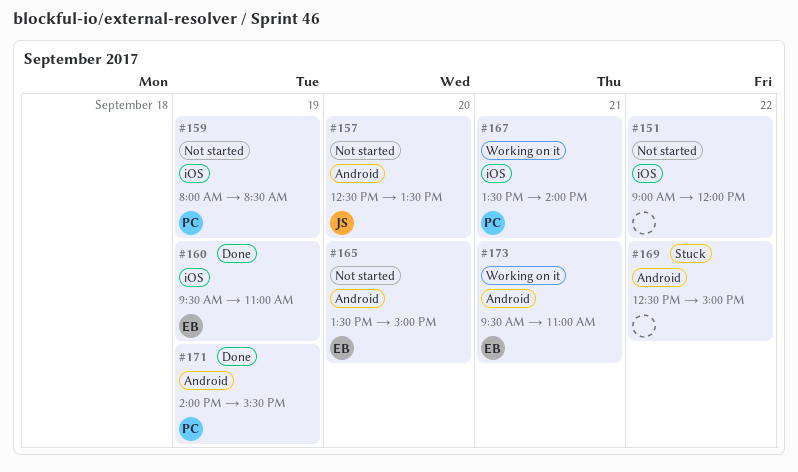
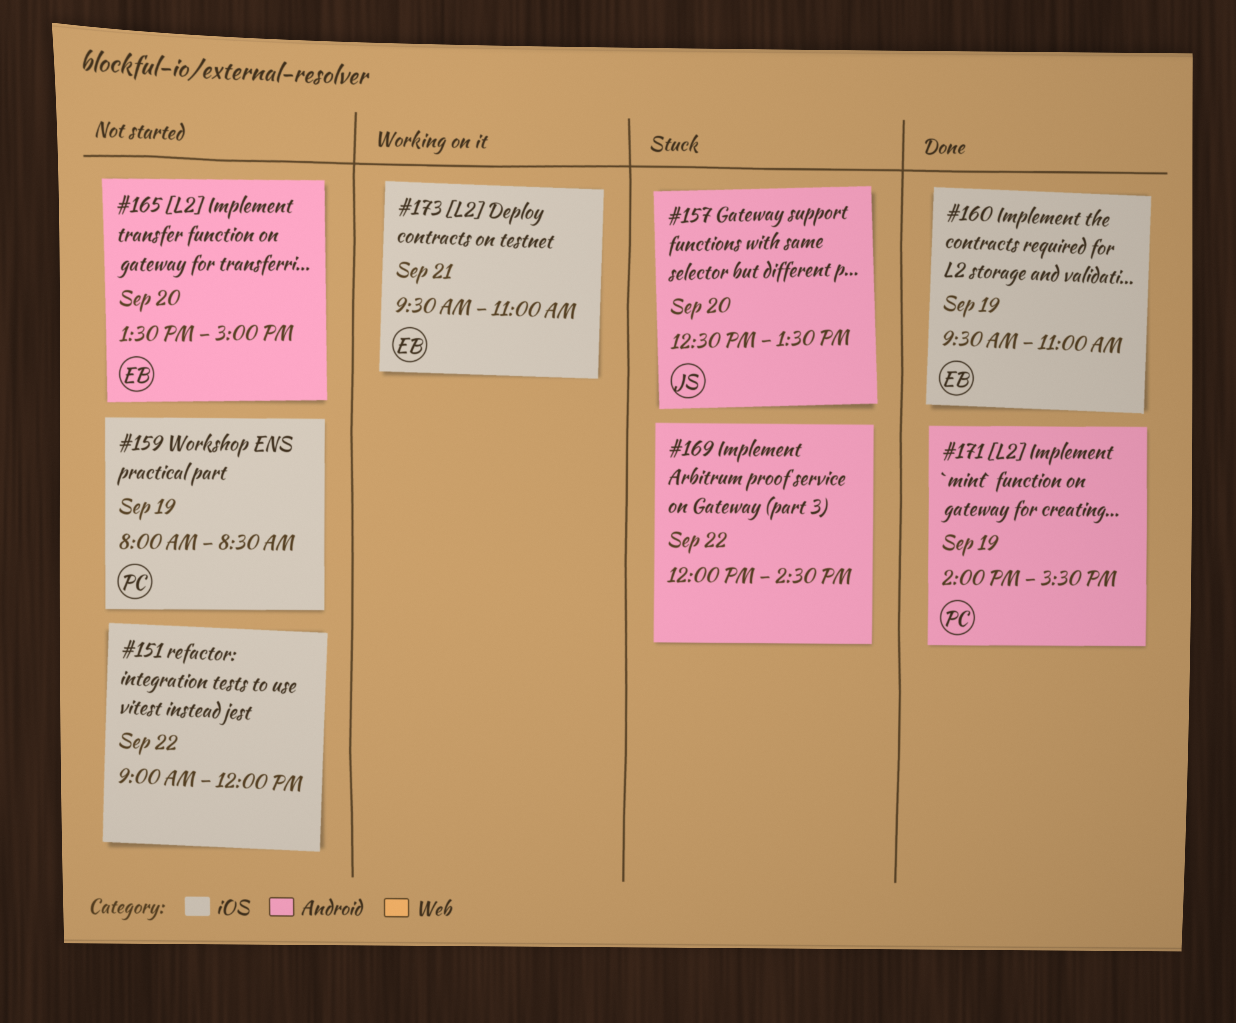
#157, status: Not started -> Stuck
#167: present -> none
#169, begins: 12:30 -> 12:00
#169, ends: 15:00 -> 14:30
#173, label: Android -> iOS

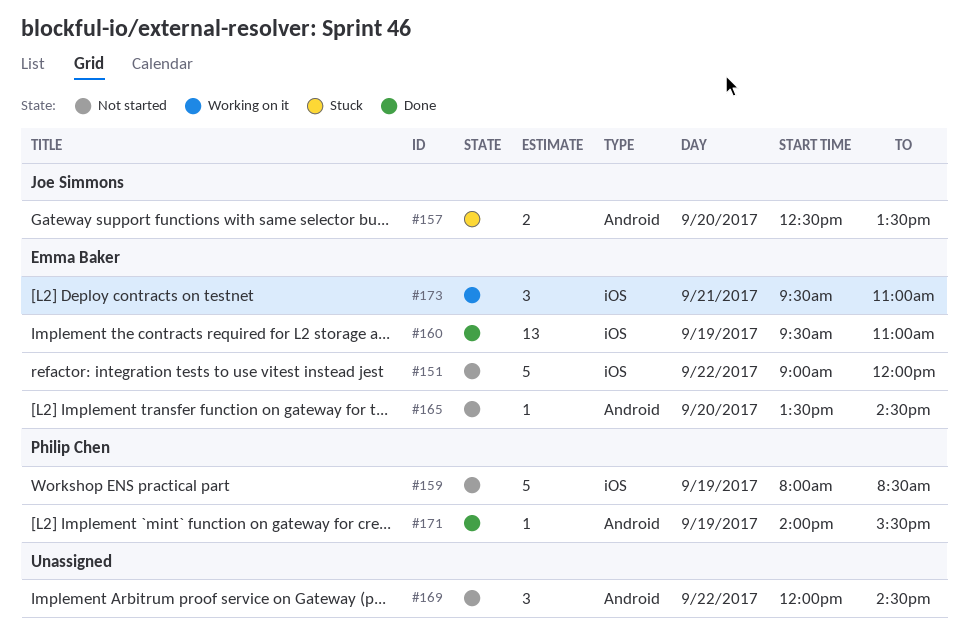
#151, owner: none -> Emma Baker
#165, ends: 15:00 -> 14:30
#169, status: Stuck -> Not started

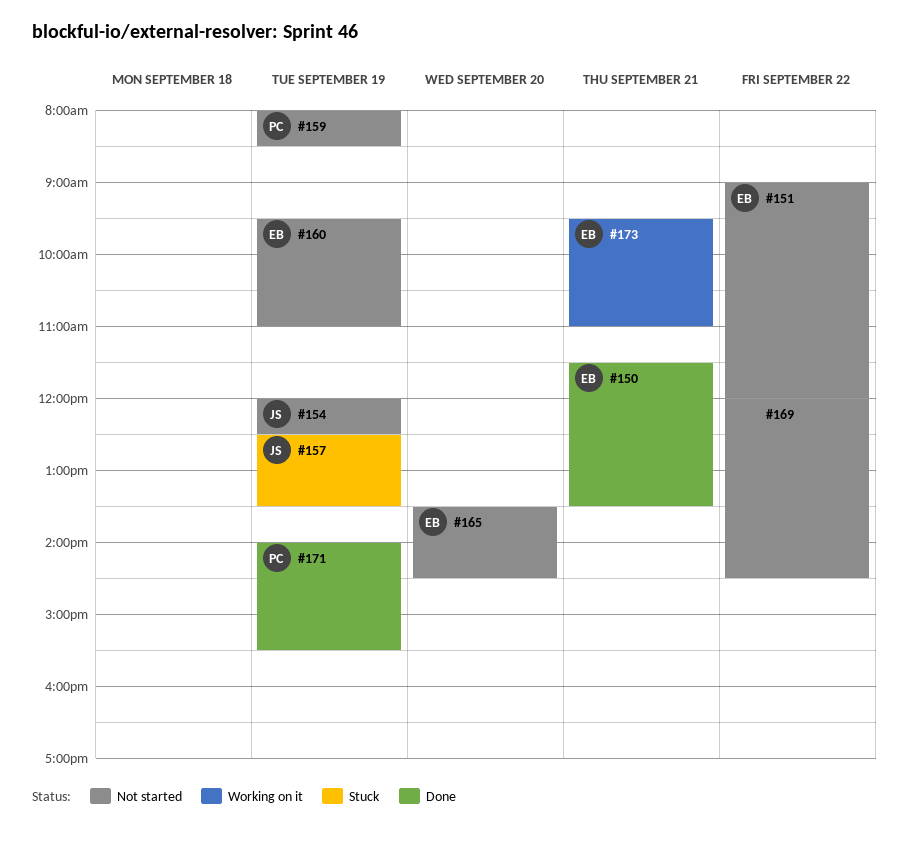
#150: none -> present
#154: none -> present
#157, day: Sep 20 -> Sep 19
#160, status: Done -> Not started

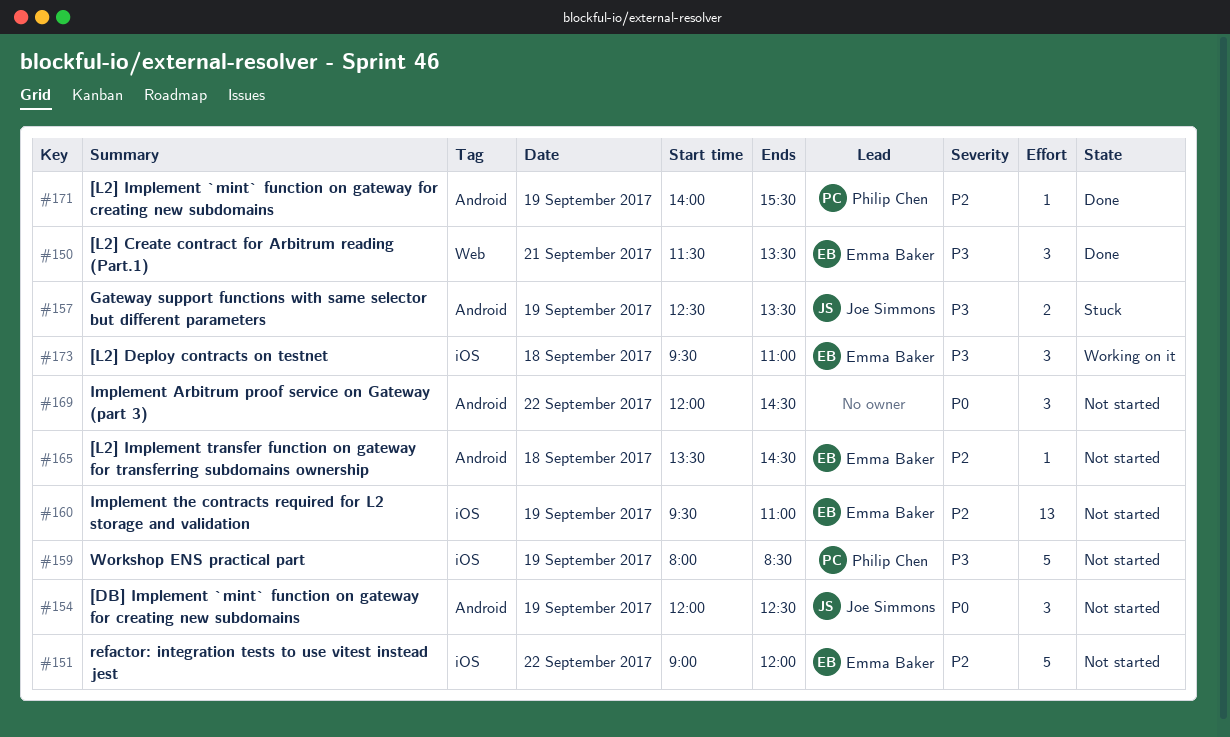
#165, day: Sep 20 -> Sep 18
#173, day: Sep 21 -> Sep 18

